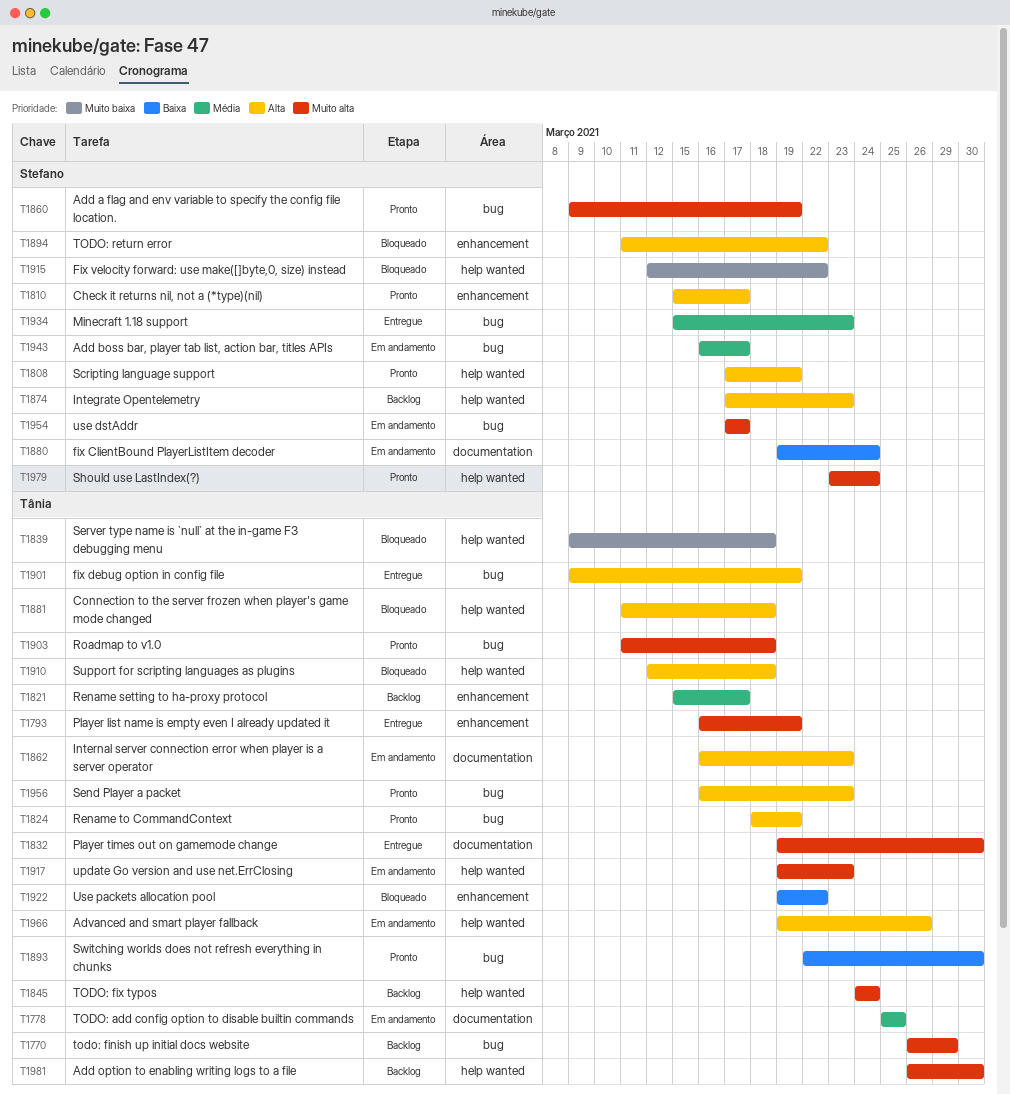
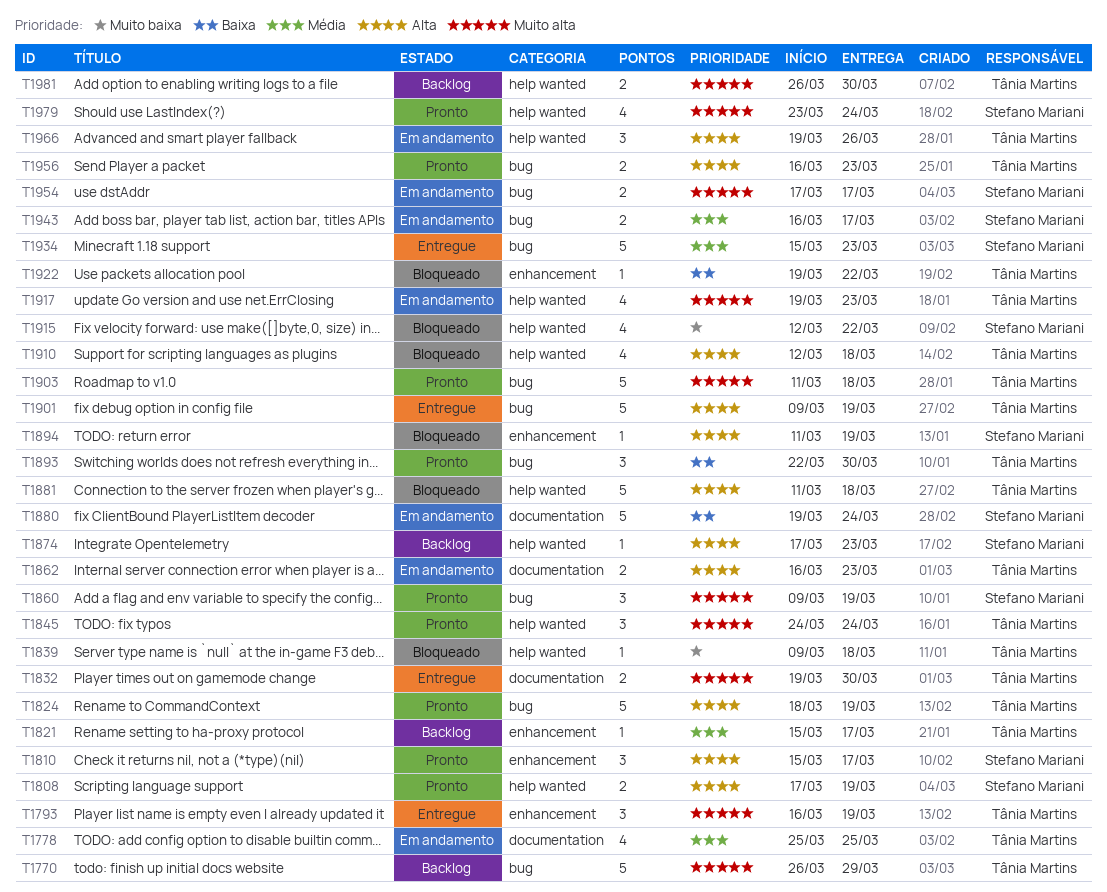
T1845, status: Backlog -> Pronto
T1894, due: Mar 22 -> Mar 19

